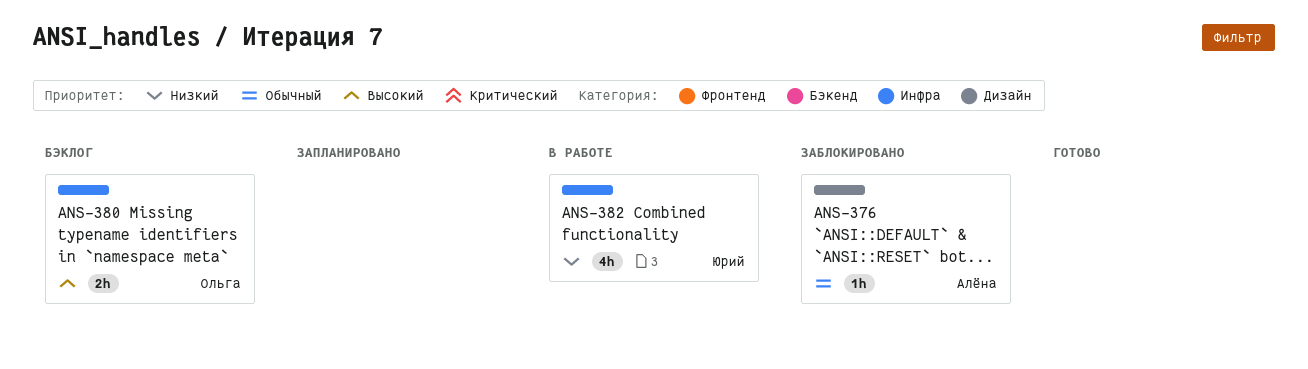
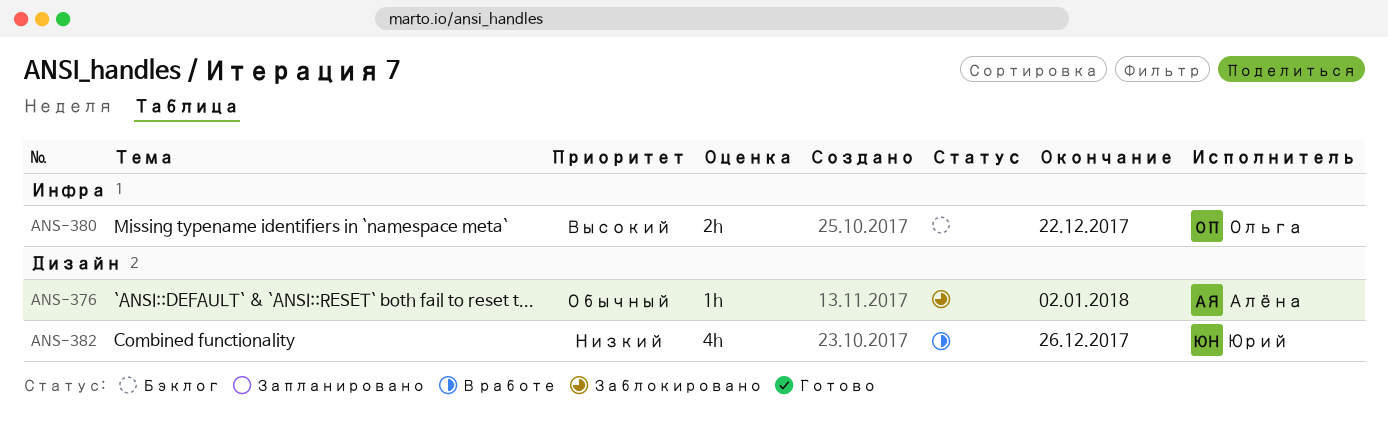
ANS-382, label: Инфра -> Дизайн

